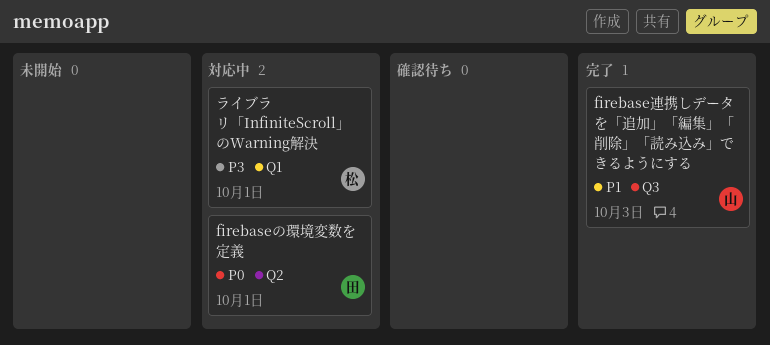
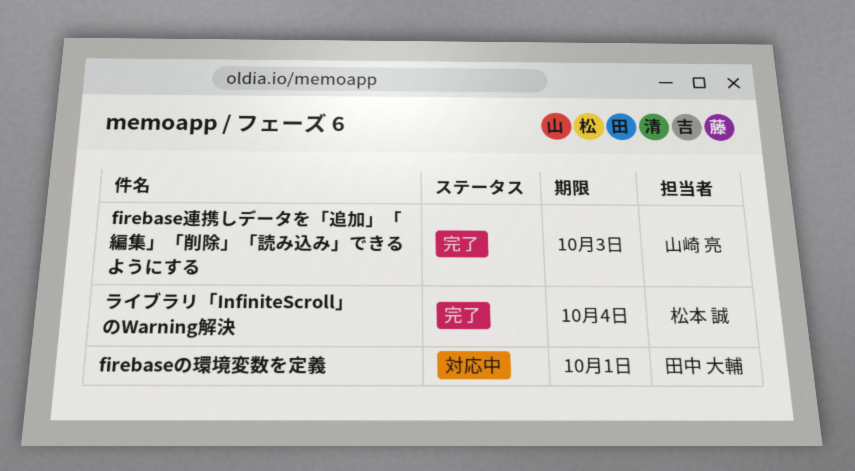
ライブラリ「InfiniteScroll」のWarning解決, status: 対応中 -> 完了
ライブラリ「InfiniteScroll」のWarning解決, due: Oct 1 -> Oct 4

